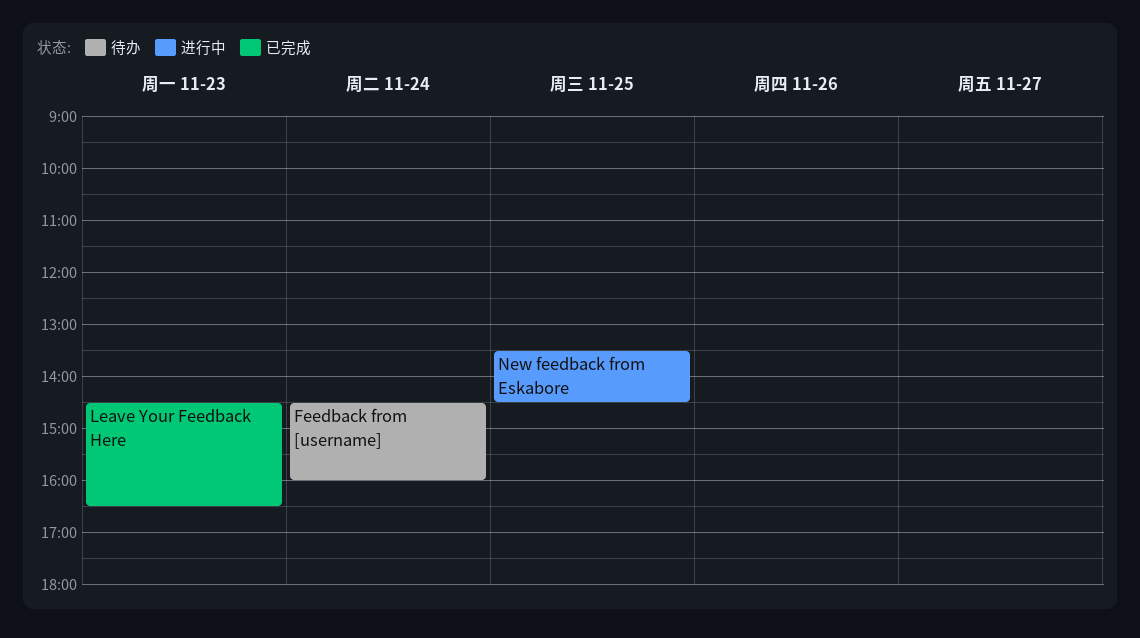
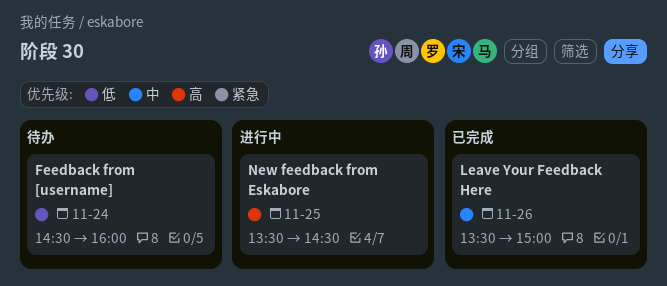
Leave Your Feedback Here, day: Nov 23 -> Nov 26
Leave Your Feedback Here, begins: 14:30 -> 13:30
Leave Your Feedback Here, ends: 16:30 -> 15:00

